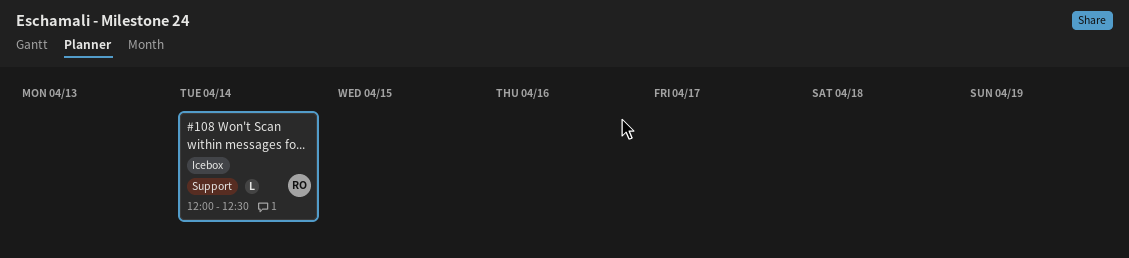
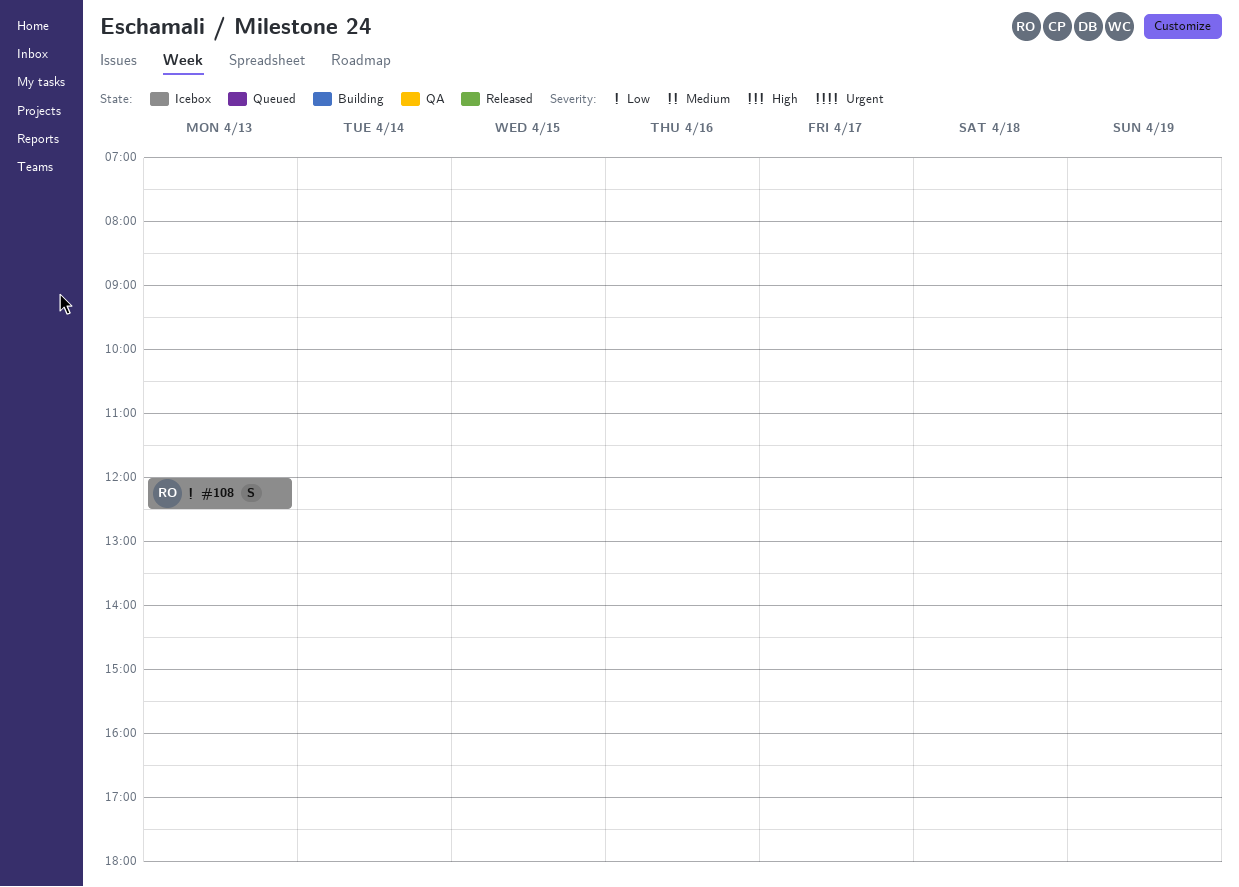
#108, estimate: L -> S
#108, day: Apr 14 -> Apr 13

